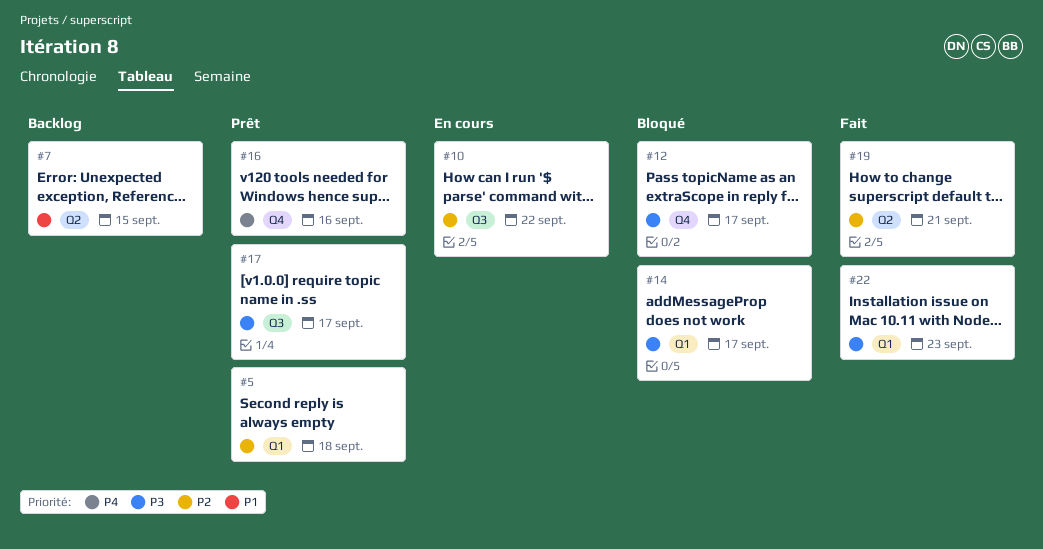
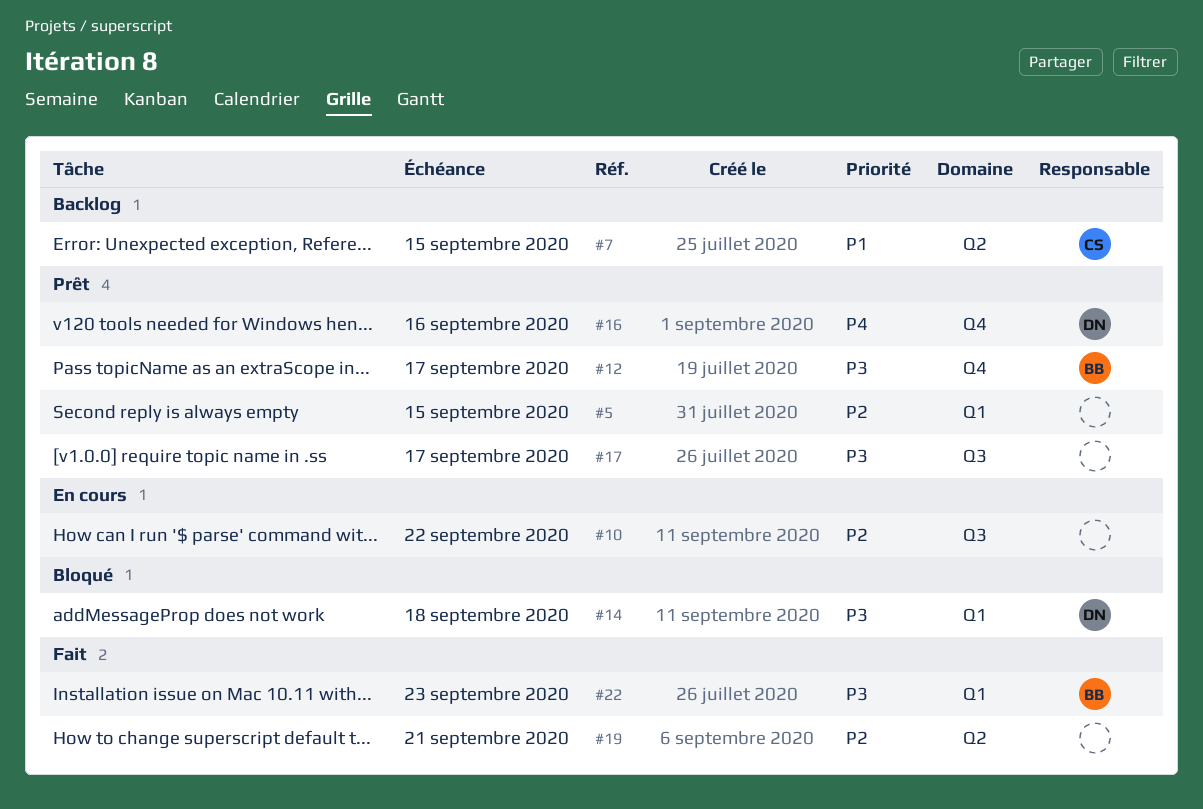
#5, due: Sep 18 -> Sep 15
#12, status: Bloqué -> Prêt
#14, due: Sep 17 -> Sep 18

